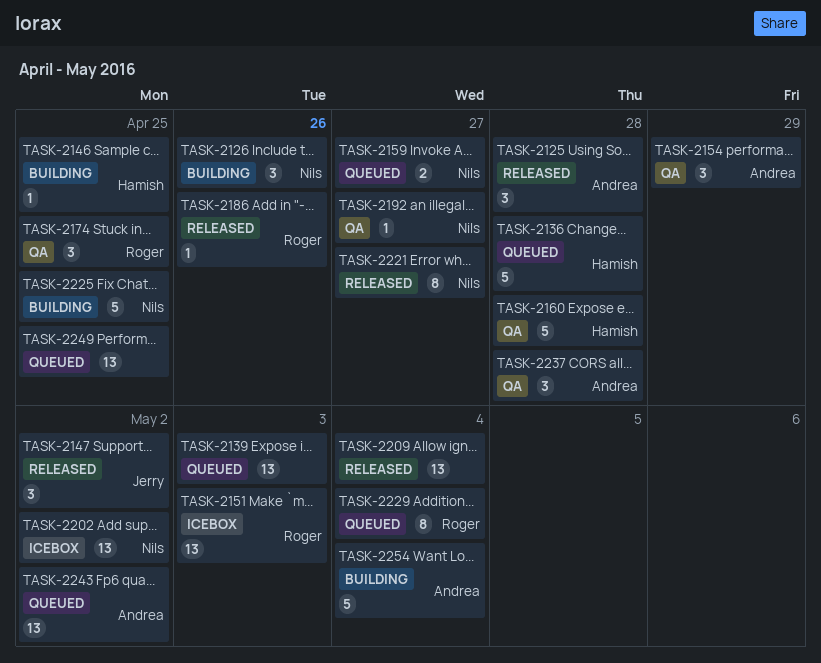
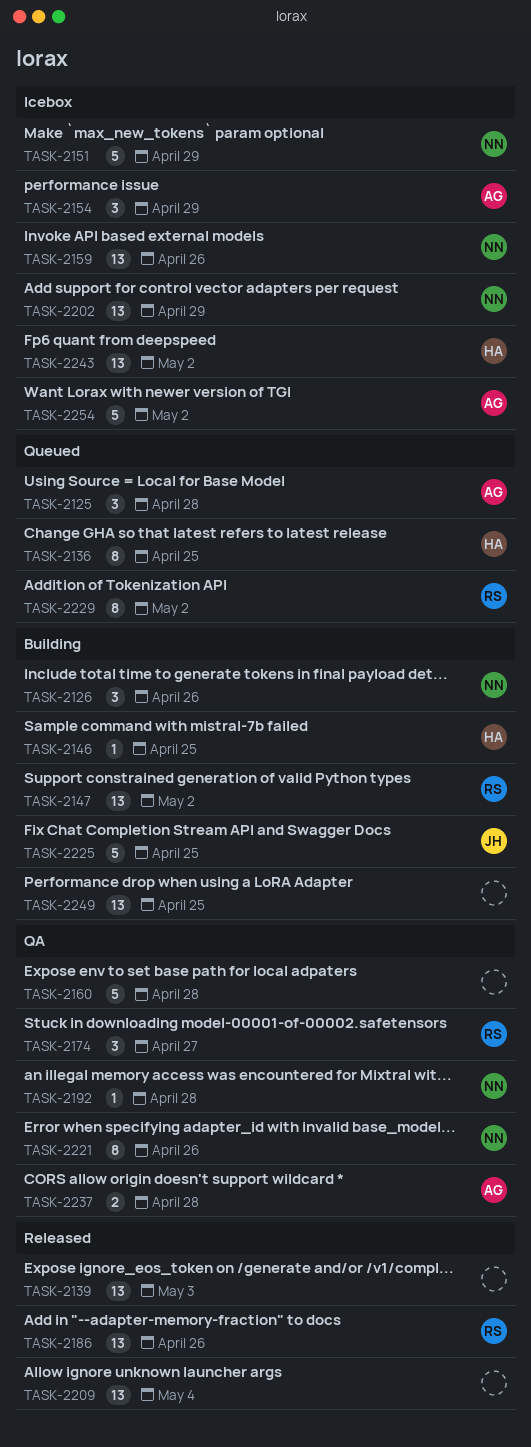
TASK-2125, status: Released -> Queued
TASK-2136, estimate: 5 -> 8
TASK-2136, due: Apr 28 -> Apr 25
TASK-2139, status: Queued -> Released
TASK-2147, status: Released -> Building
TASK-2147, owner: Jerry -> Roger
TASK-2147, estimate: 3 -> 13
TASK-2151, owner: Roger -> Nils
TASK-2151, estimate: 13 -> 5
TASK-2151, due: May 3 -> Apr 29
TASK-2154, status: QA -> Icebox
TASK-2159, status: Queued -> Icebox
TASK-2159, estimate: 2 -> 13
TASK-2159, due: Apr 27 -> Apr 26
TASK-2160, owner: Hamish -> none
TASK-2174, due: Apr 25 -> Apr 27
TASK-2186, estimate: 1 -> 13
TASK-2192, due: Apr 27 -> Apr 28
TASK-2202, due: May 2 -> Apr 29
TASK-2221, status: Released -> QA
TASK-2221, due: Apr 27 -> Apr 26
TASK-2225, owner: Nils -> Jerry
TASK-2229, due: May 4 -> May 2
TASK-2237, estimate: 3 -> 2
TASK-2243, status: Queued -> Icebox
TASK-2243, owner: Andrea -> Hamish
TASK-2249, status: Queued -> Building
TASK-2254, status: Building -> Icebox
TASK-2254, due: May 4 -> May 2

